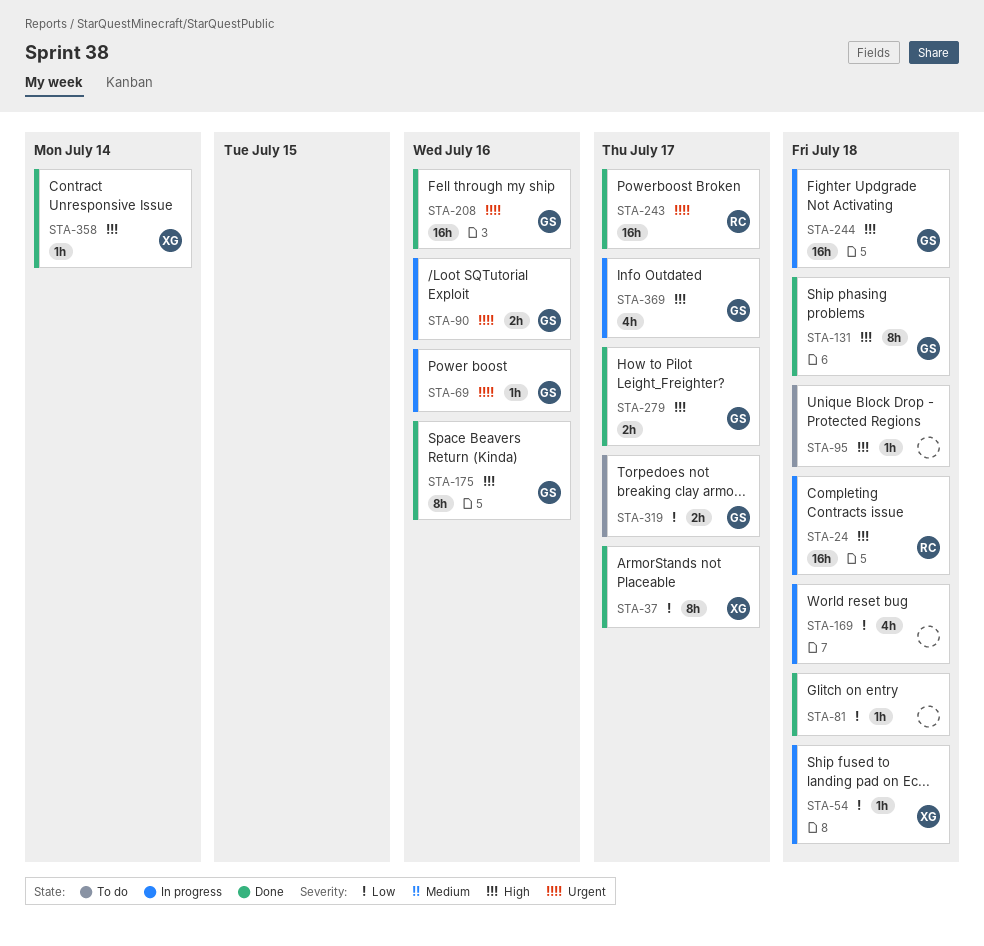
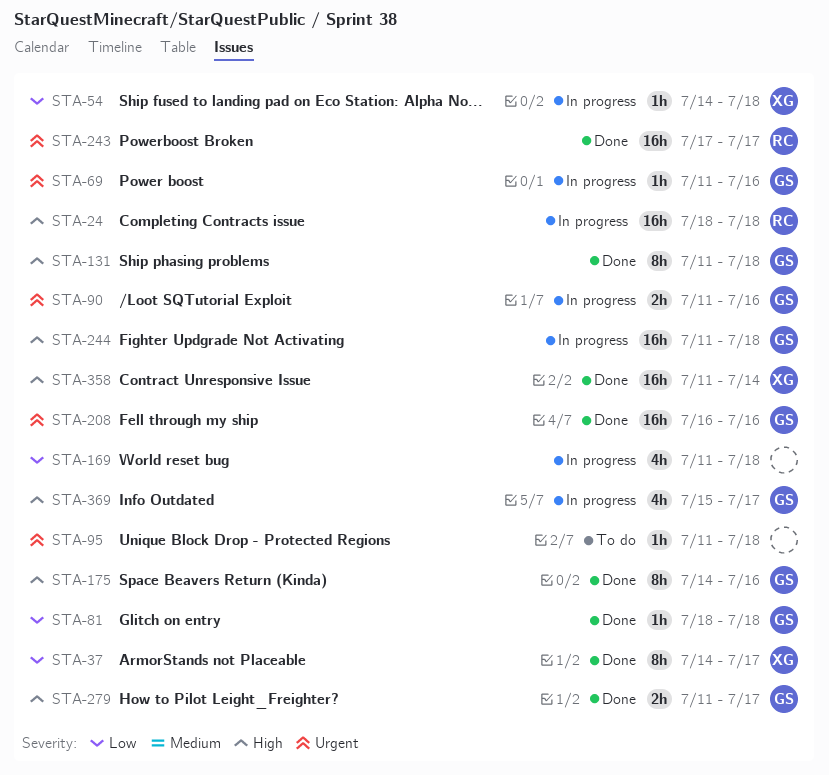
STA-81, owner: none -> GS
STA-95, priority: High -> Urgent
STA-319: present -> none
STA-358, estimate: 1h -> 16h

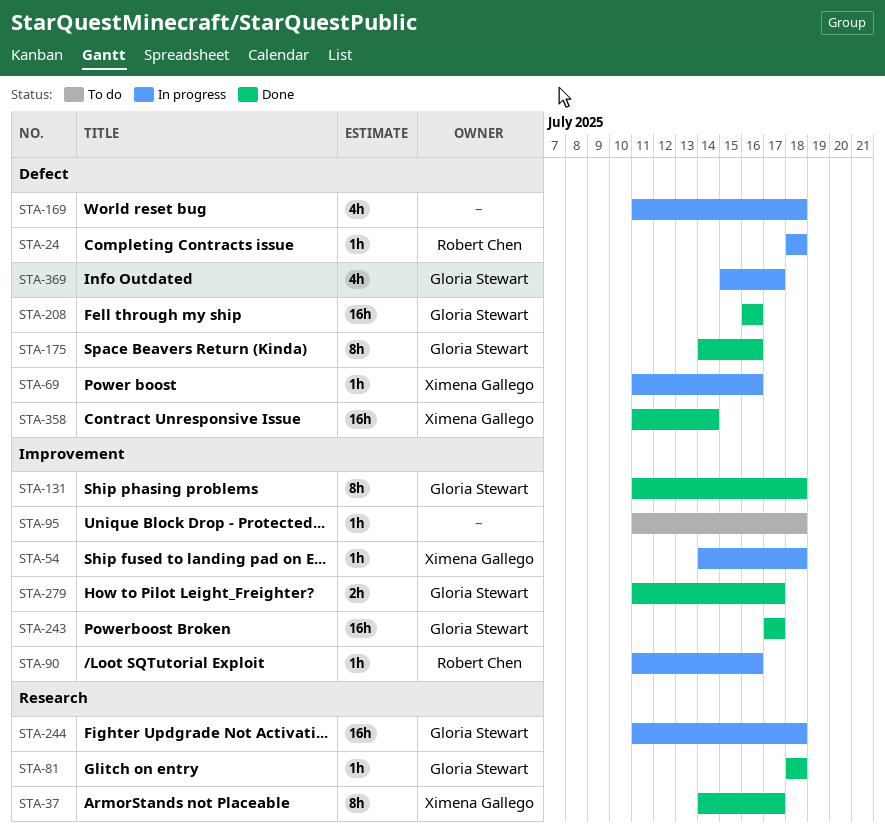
STA-24, estimate: 16h -> 1h
STA-69, owner: Gloria Stewart -> Ximena Gallego
STA-90, owner: Gloria Stewart -> Robert Chen
STA-90, estimate: 2h -> 1h
STA-243, owner: Robert Chen -> Gloria Stewart

